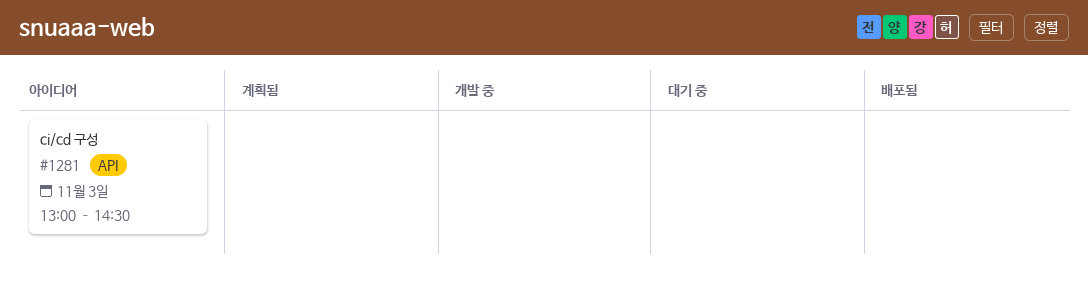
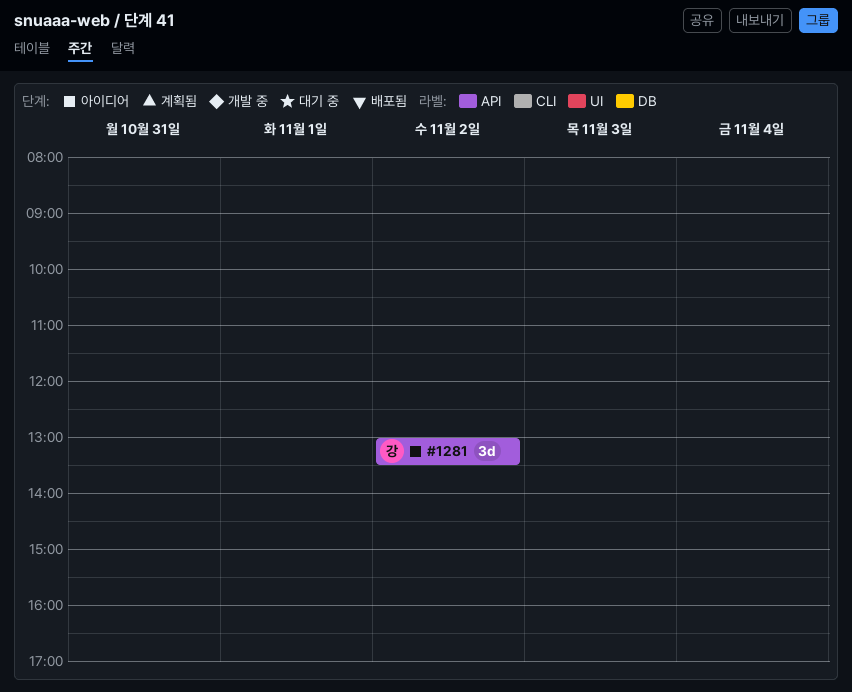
#1281, day: Nov 3 -> Nov 2
#1281, ends: 14:30 -> 13:30

